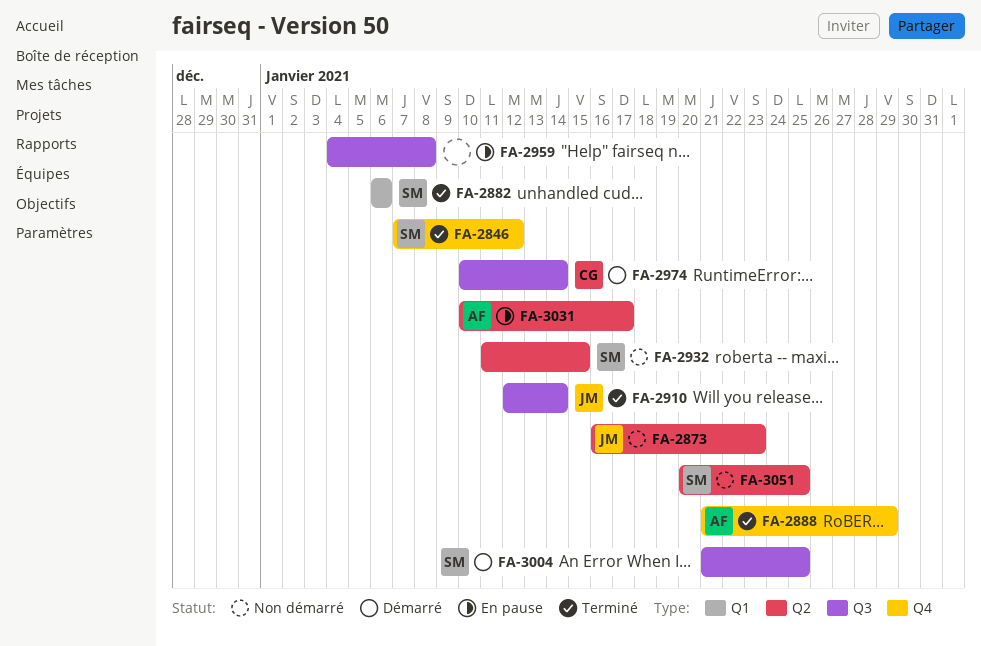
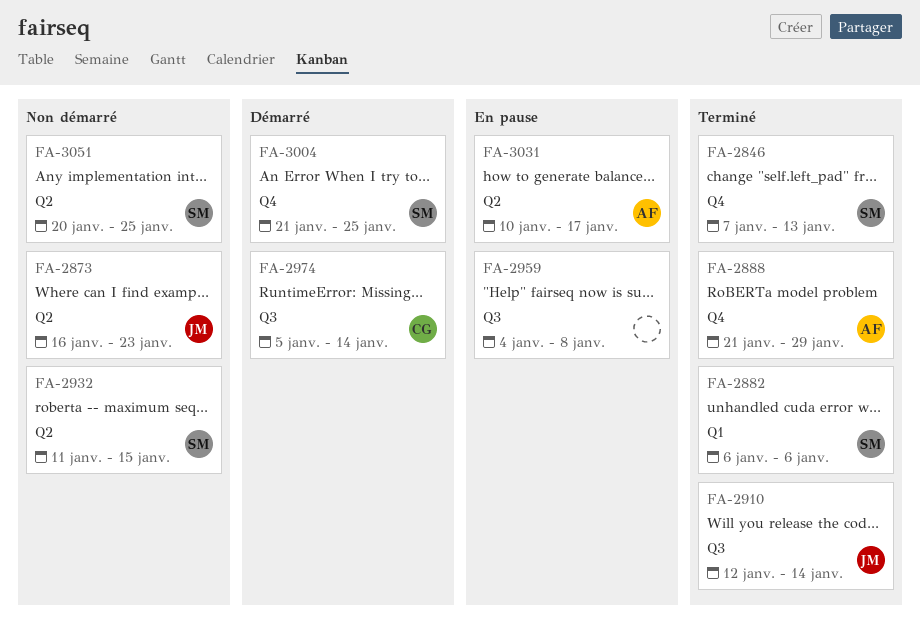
FA-2846, due: Jan 12 -> Jan 13
FA-2974, start: Jan 10 -> Jan 5
FA-3004, label: Q3 -> Q4

